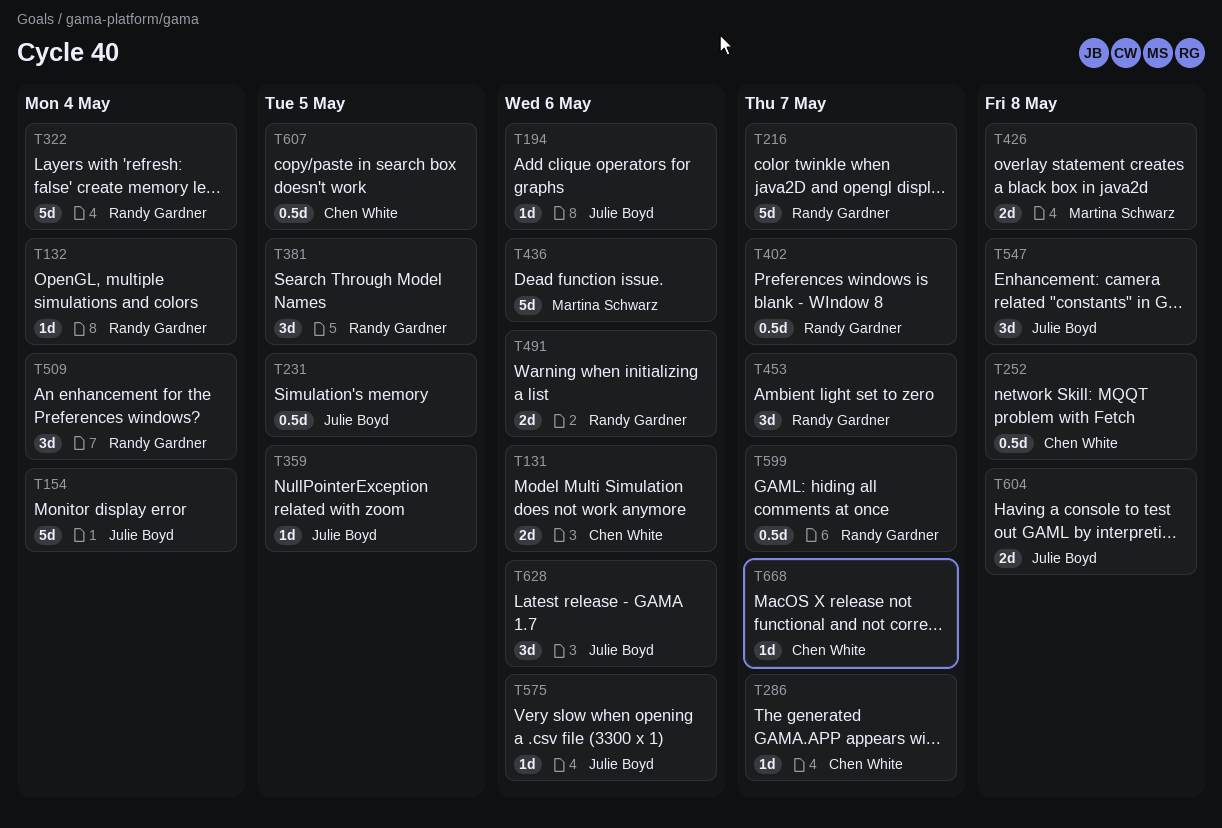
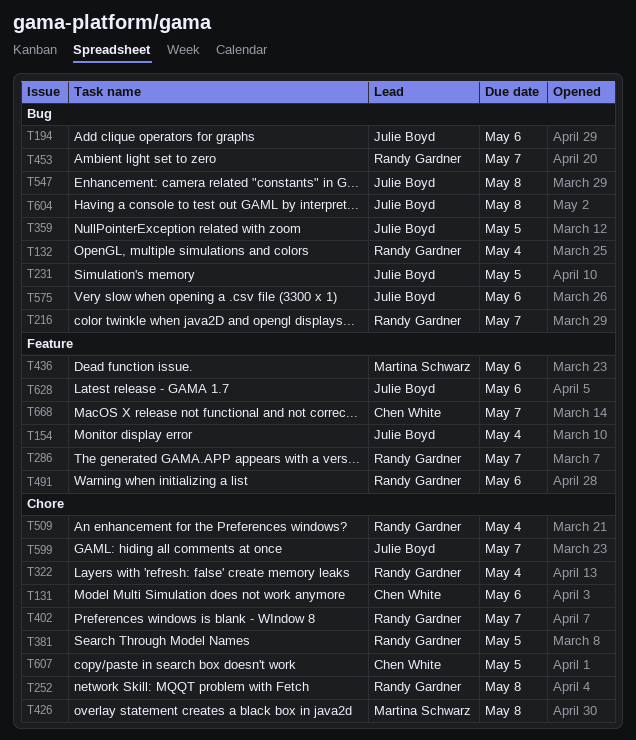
T252, owner: Chen White -> Randy Gardner
T286, owner: Chen White -> Randy Gardner
T599, owner: Randy Gardner -> Julie Boyd

